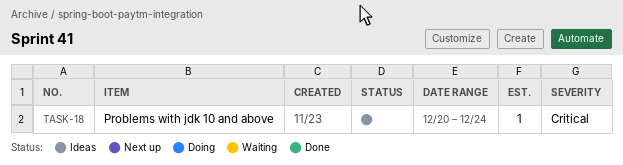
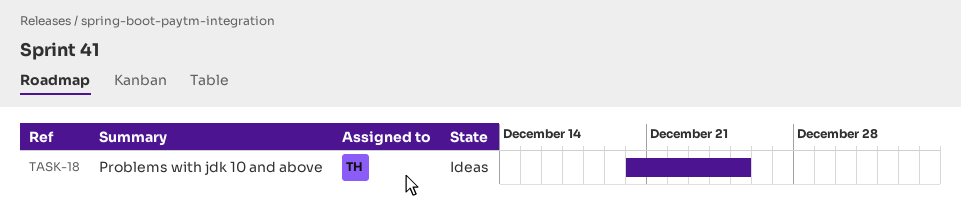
TASK-18, due: Dec 24 -> Dec 25

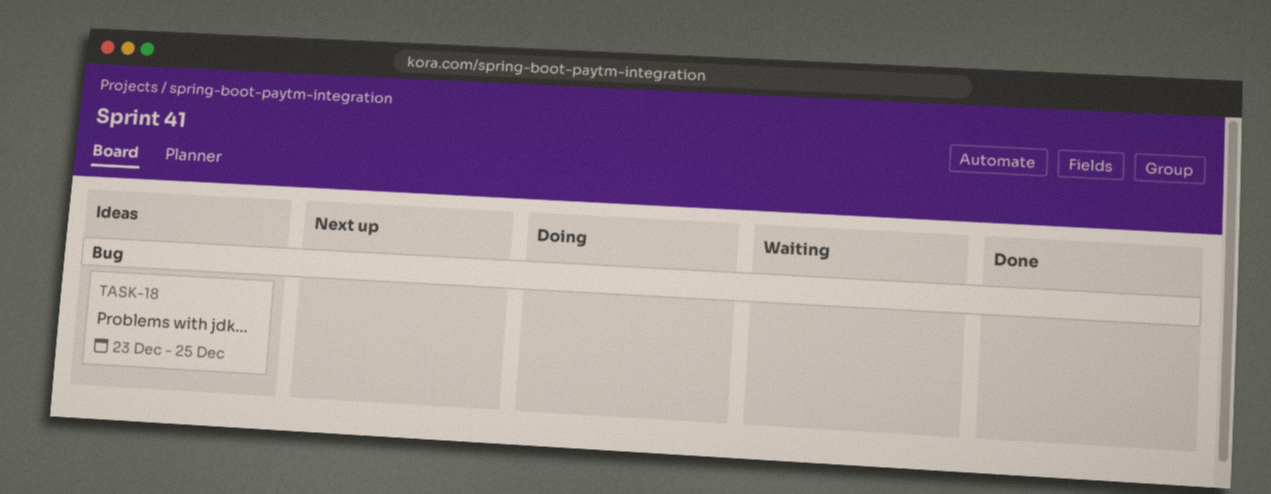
TASK-18, start: Dec 20 -> Dec 23

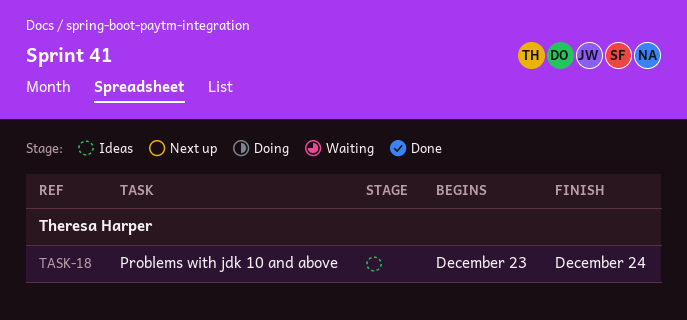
TASK-18, due: Dec 25 -> Dec 24

